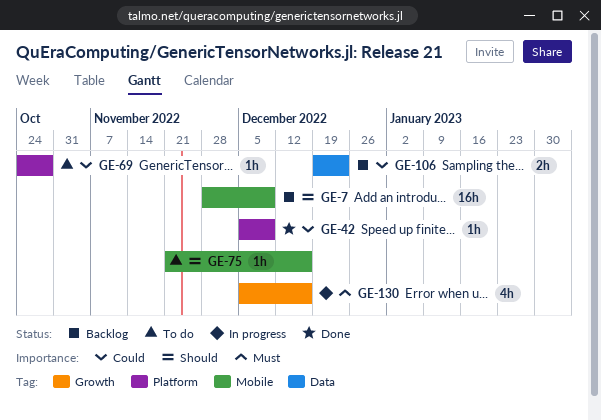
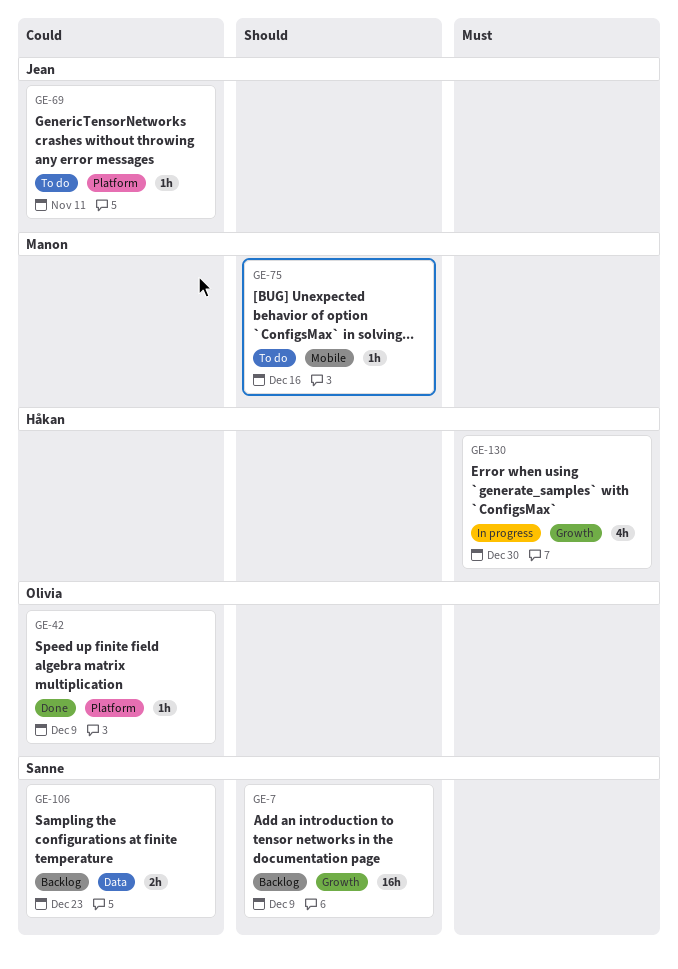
GE-7, label: Mobile -> Growth
GE-69, due: Oct 28 -> Nov 11
GE-130, due: Dec 16 -> Dec 30

